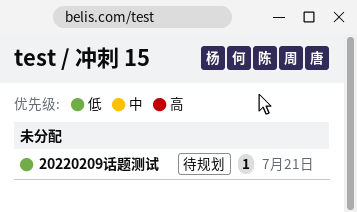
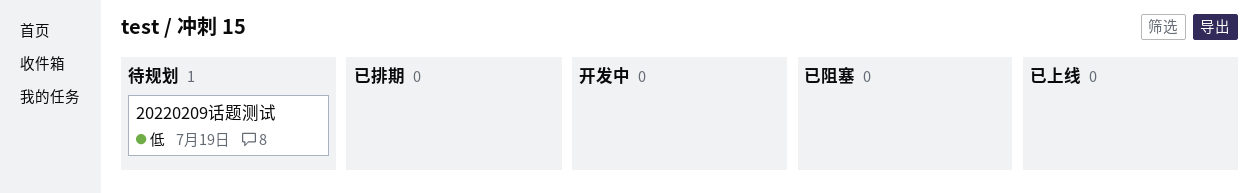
20220209话题测试, due: Jul 21 -> Jul 19

